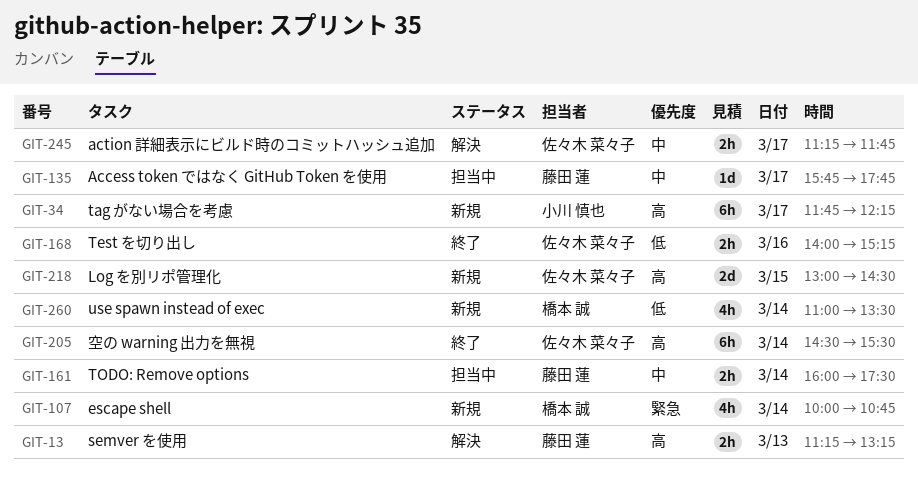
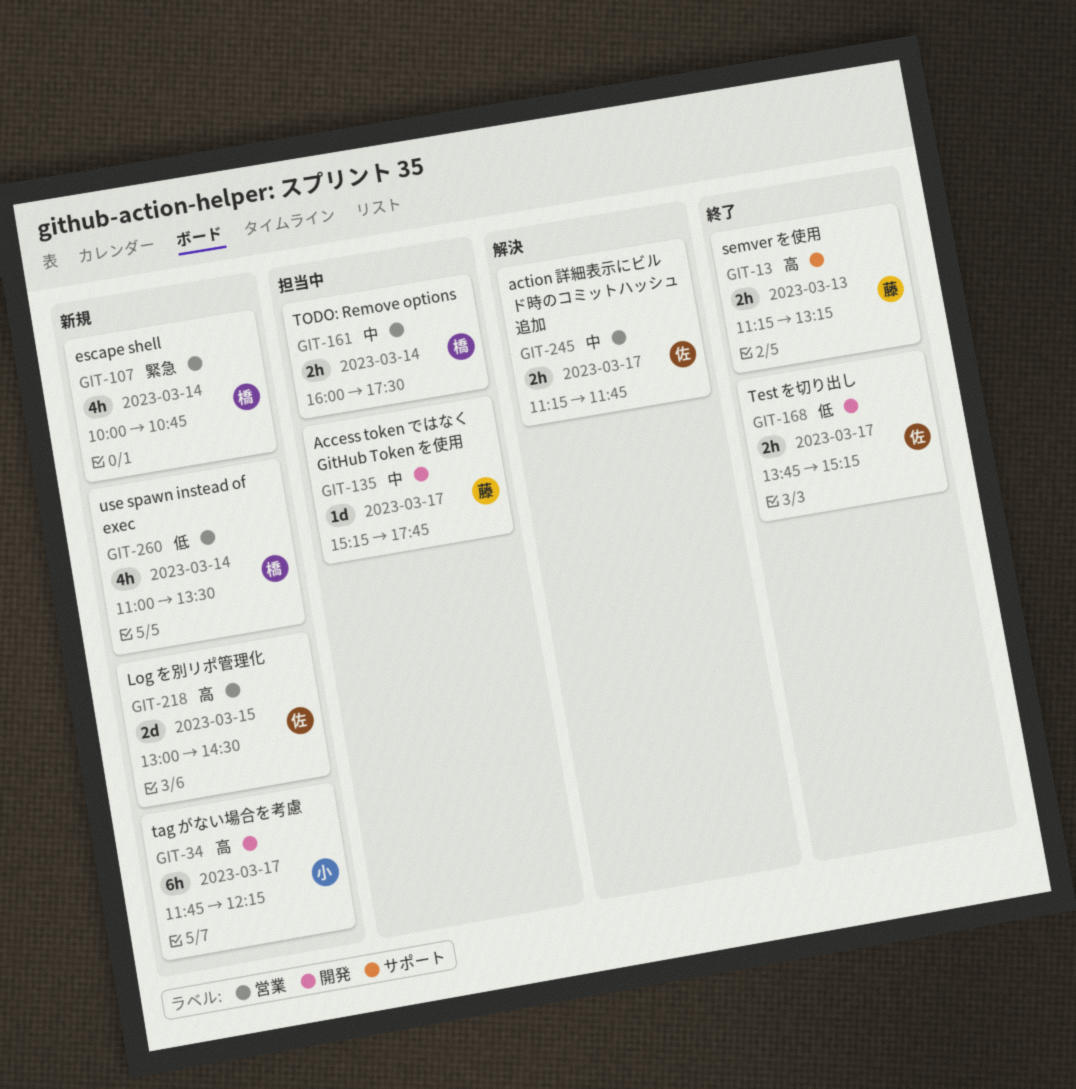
GIT-13, status: 解決 -> 終了
GIT-135, begins: 15:45 -> 15:15
GIT-161, owner: 藤田 蓮 -> 橋本 誠
GIT-168, day: Mar 16 -> Mar 17
GIT-168, begins: 14:00 -> 13:45
GIT-205: present -> none

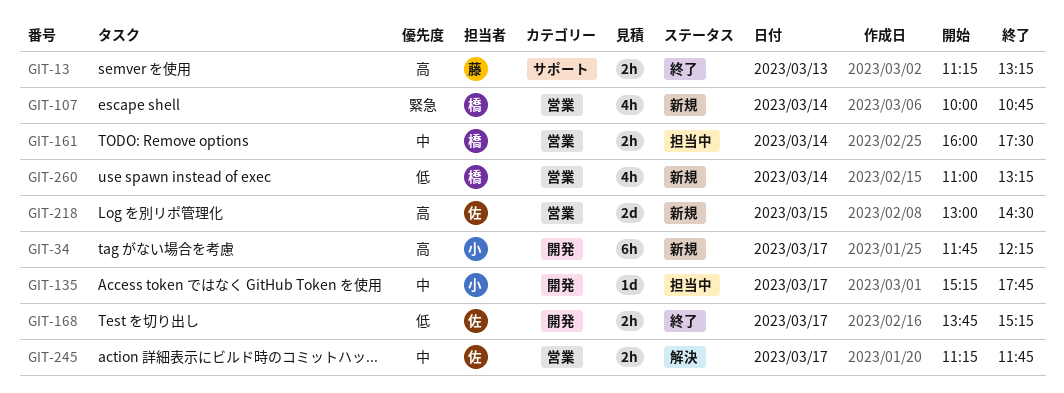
GIT-135, owner: 藤 -> 小
GIT-260, ends: 13:30 -> 13:15

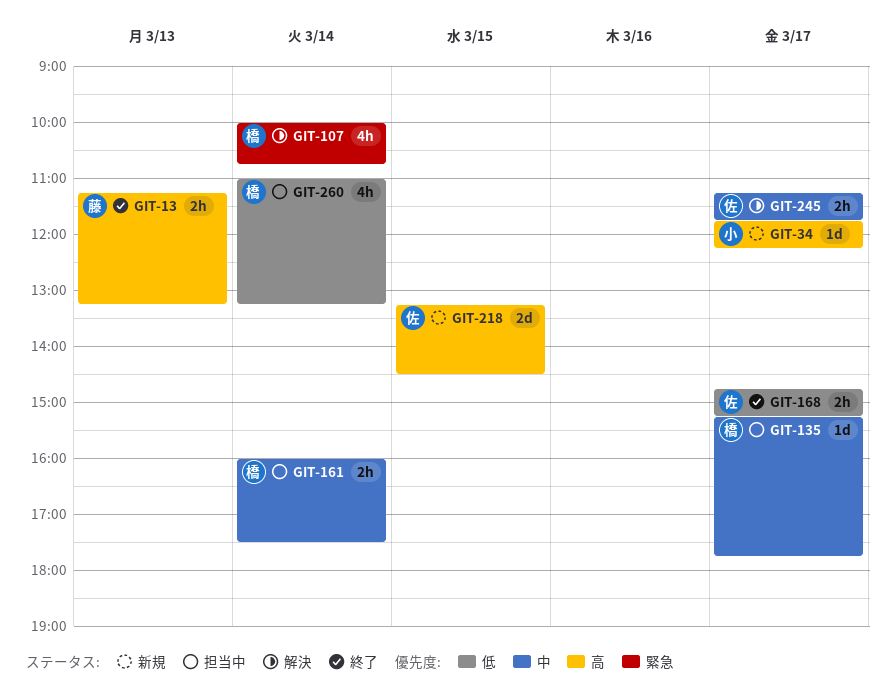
GIT-34, estimate: 6h -> 1d
GIT-107, status: 新規 -> 解決
GIT-135, owner: 小 -> 橋
GIT-168, begins: 13:45 -> 14:45
GIT-218, begins: 13:00 -> 13:15
GIT-260, status: 新規 -> 担当中

